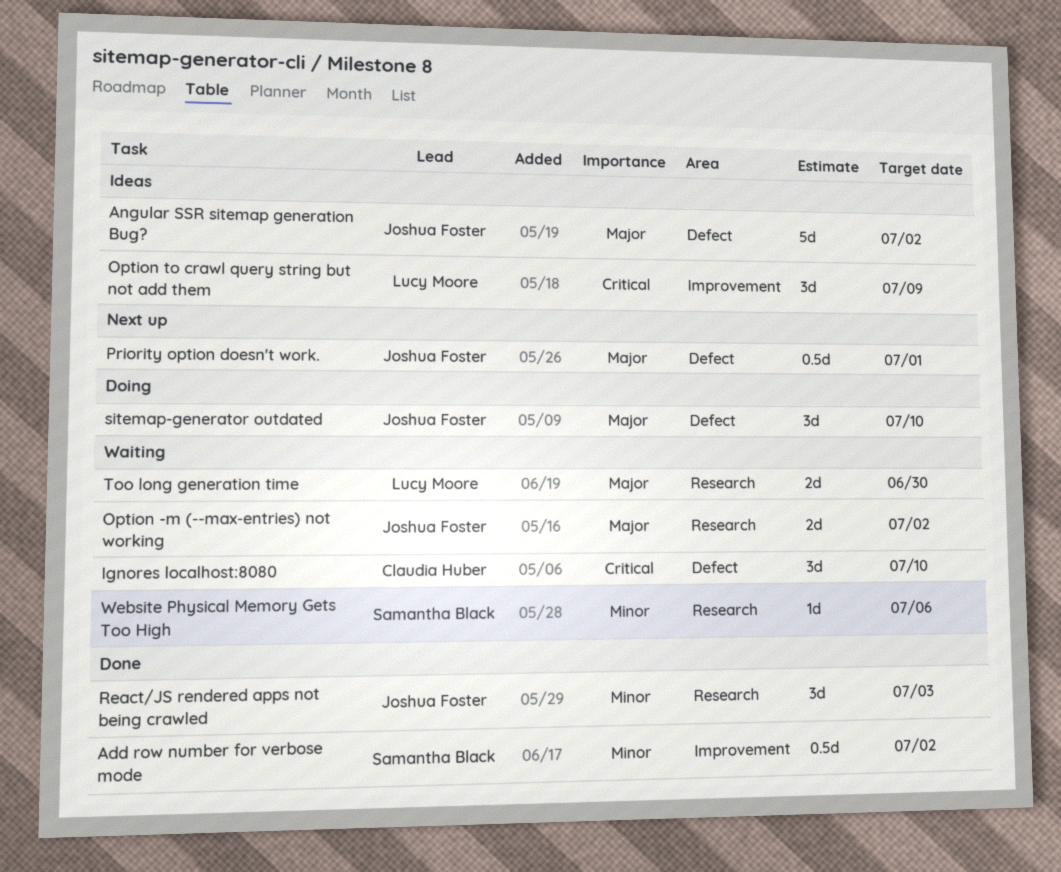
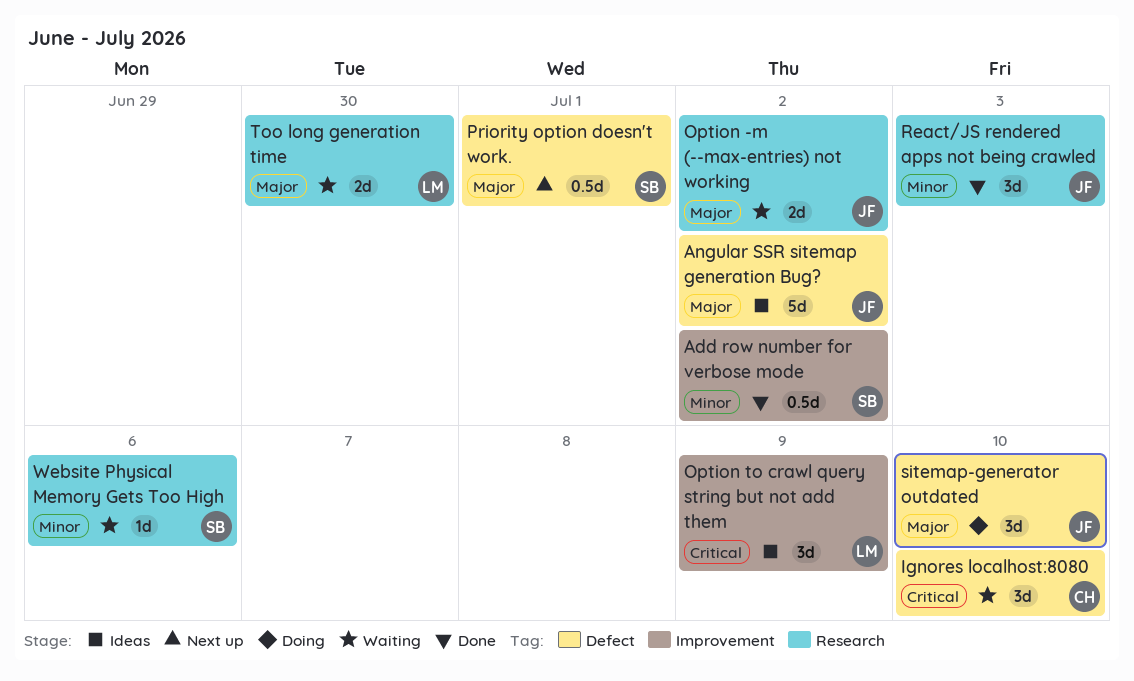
Priority option doesn't work., owner: Joshua Foster -> Samantha Black

